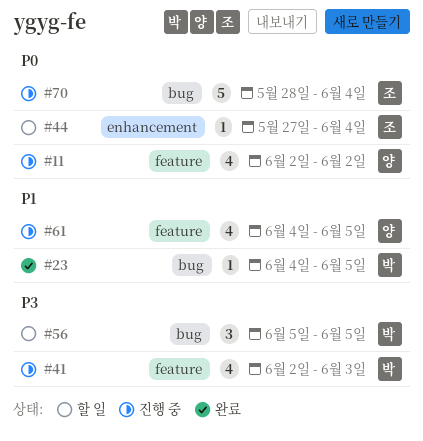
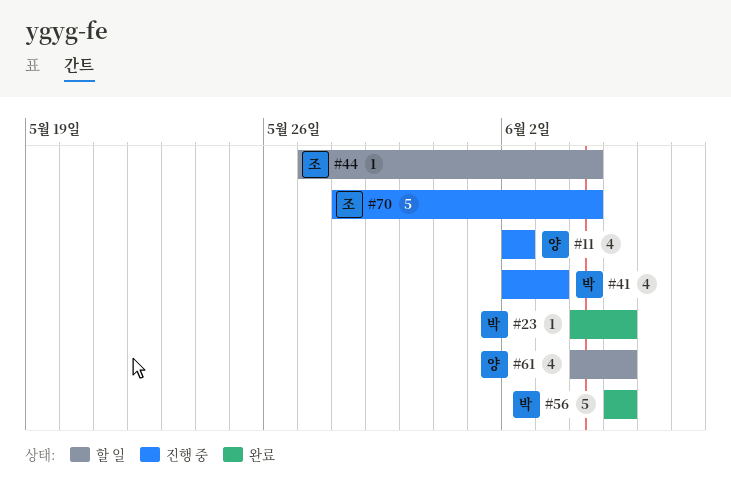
#56, status: 할 일 -> 완료
#56, estimate: 3 -> 5
#61, status: 진행 중 -> 할 일

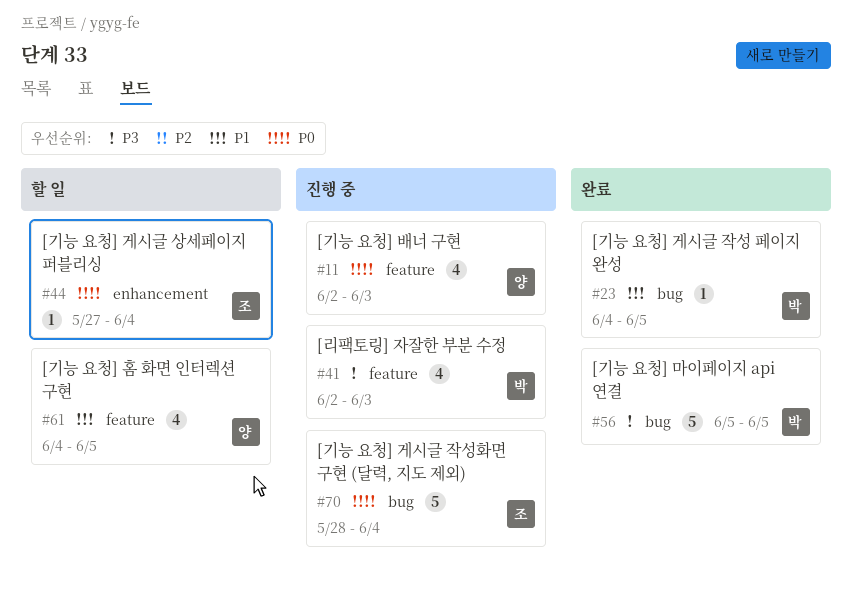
#11, due: Jun 2 -> Jun 3

